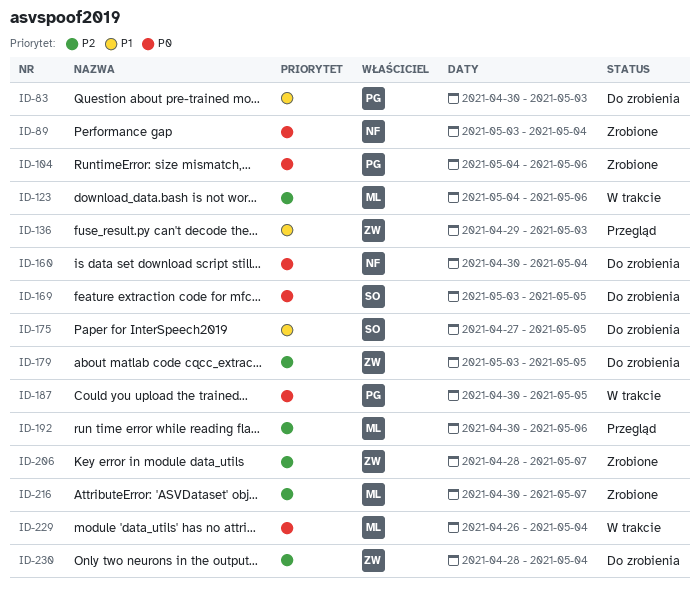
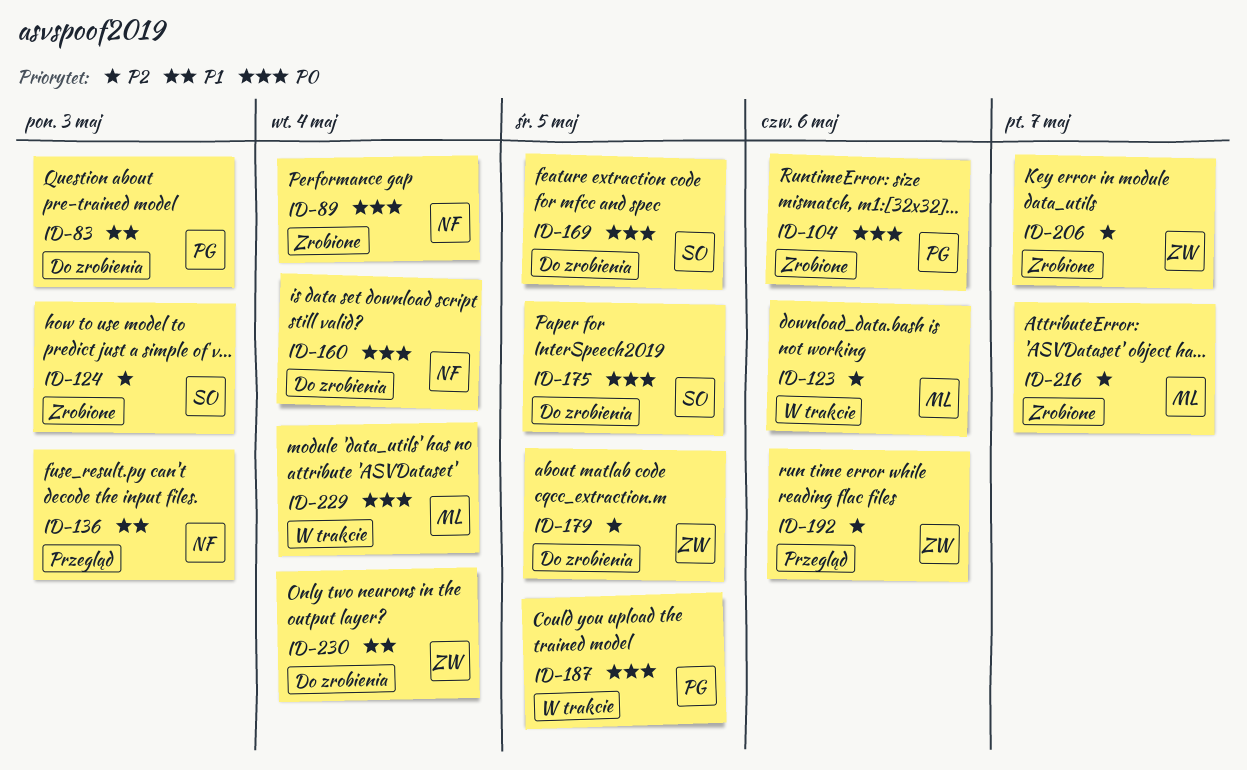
ID-124: none -> present
ID-136, owner: ZW -> NF
ID-175, priority: P1 -> P0
ID-192, owner: ML -> ZW
ID-230, priority: P2 -> P1

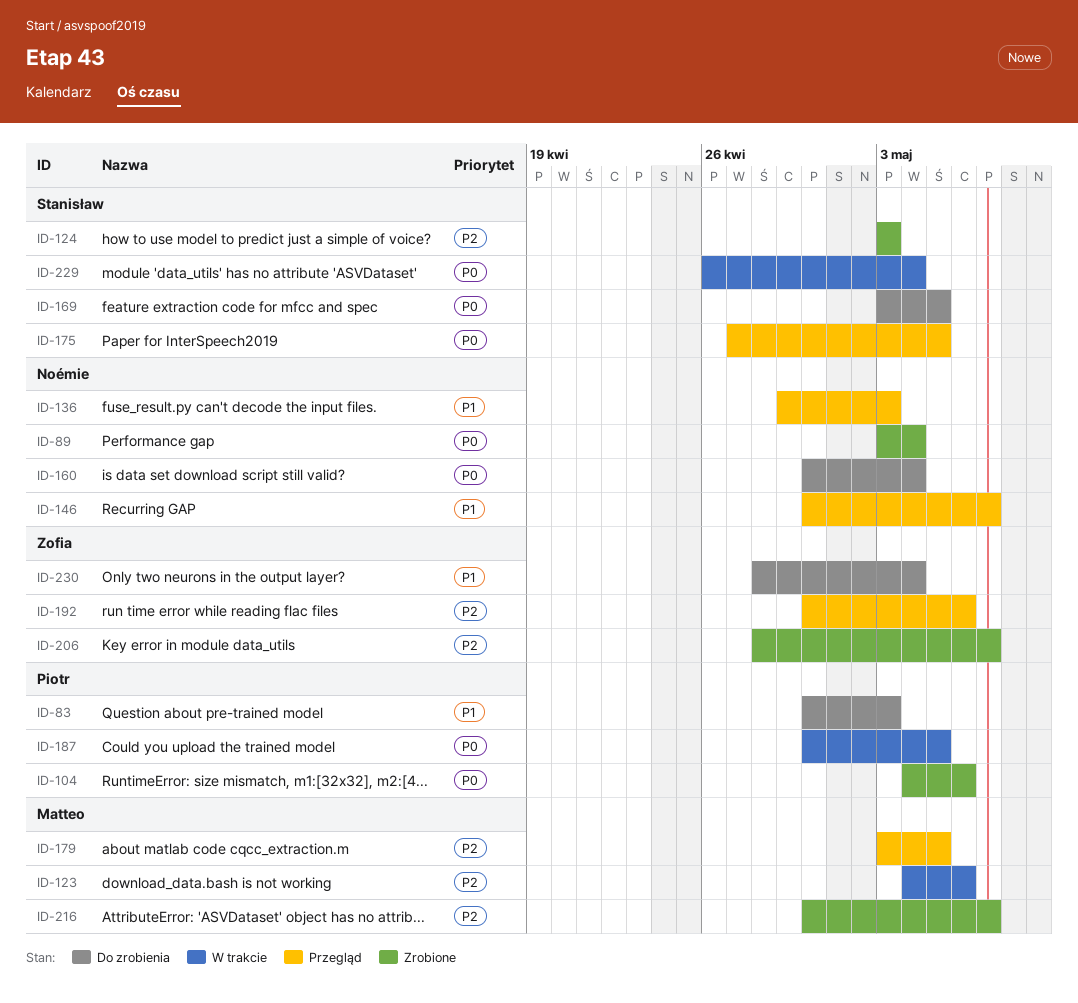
ID-146: none -> present
ID-175, status: Do zrobienia -> Przegląd
ID-179, status: Do zrobienia -> Przegląd
ID-179, owner: Zofia -> Matteo
ID-229, owner: Matteo -> Stanisław

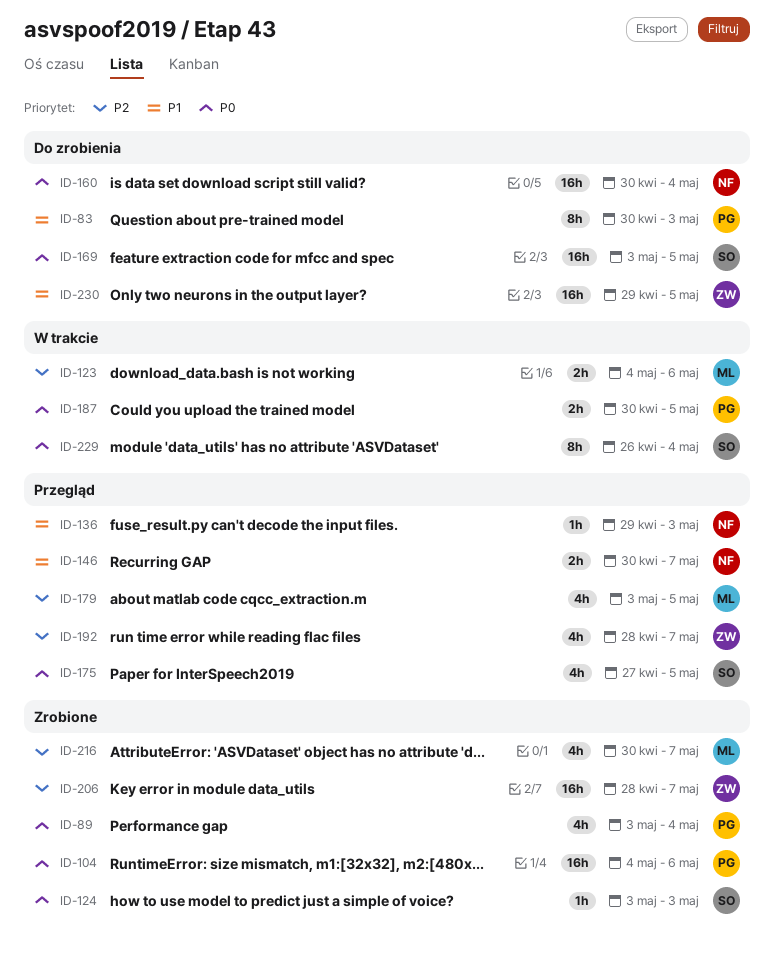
ID-89, owner: Noémie -> Piotr
ID-124, priority: P2 -> P0
ID-192, start: Apr 30 -> Apr 28
ID-192, due: May 6 -> May 7
ID-230, start: Apr 28 -> Apr 29
ID-230, due: May 4 -> May 5

